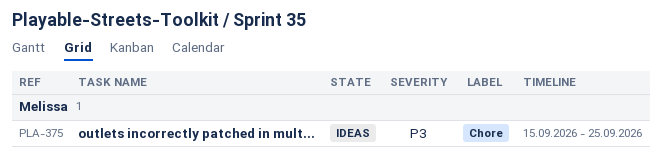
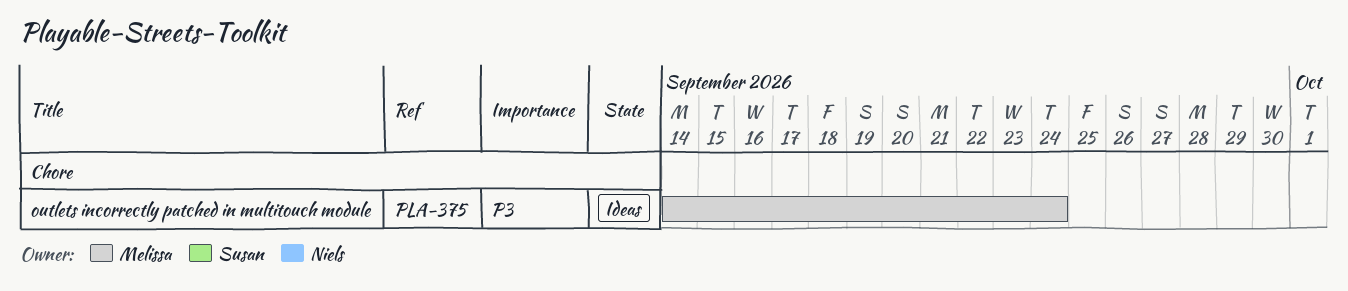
PLA-375, start: Sep 15 -> Sep 14
PLA-375, due: Sep 25 -> Sep 24

